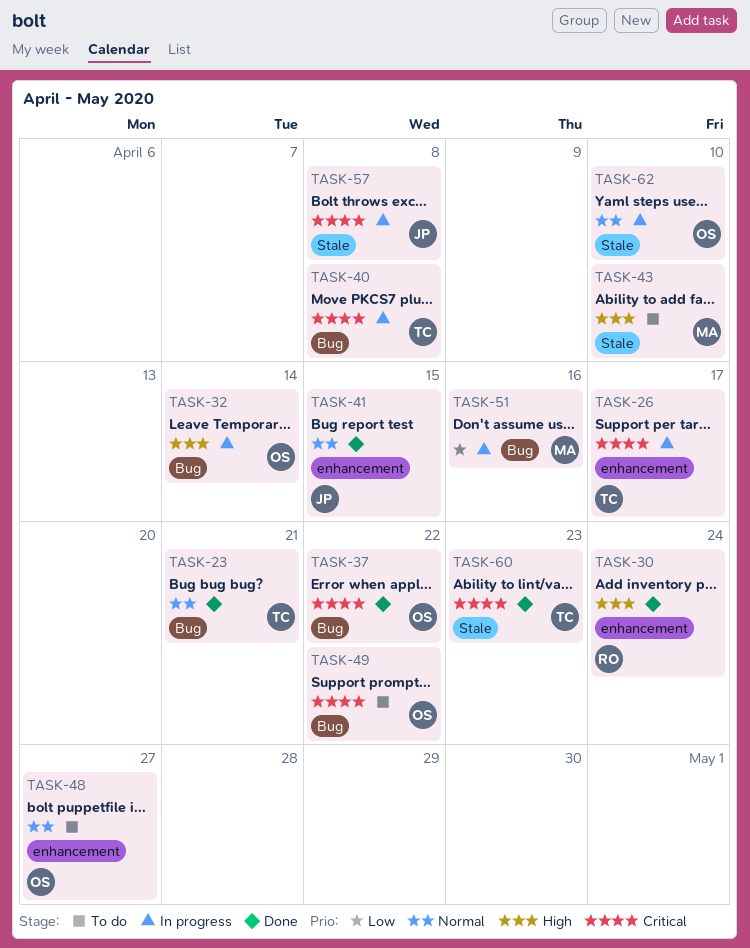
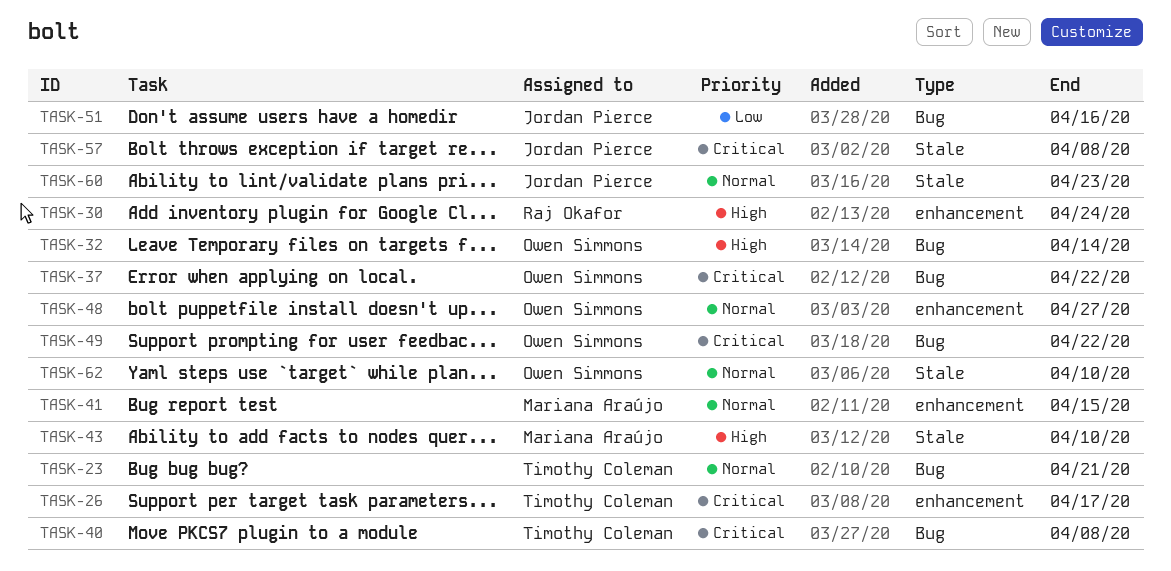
TASK-41, owner: Jordan Pierce -> Mariana Araújo
TASK-51, owner: Mariana Araújo -> Jordan Pierce
TASK-60, owner: Timothy Coleman -> Jordan Pierce
TASK-60, priority: Critical -> Normal

